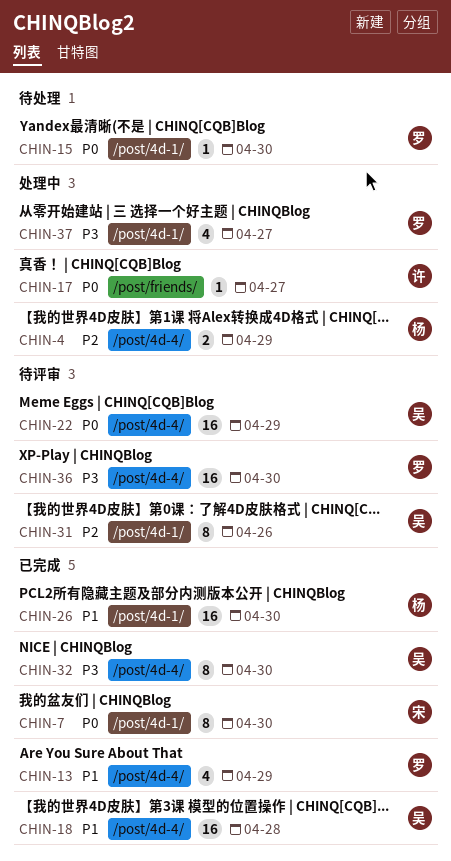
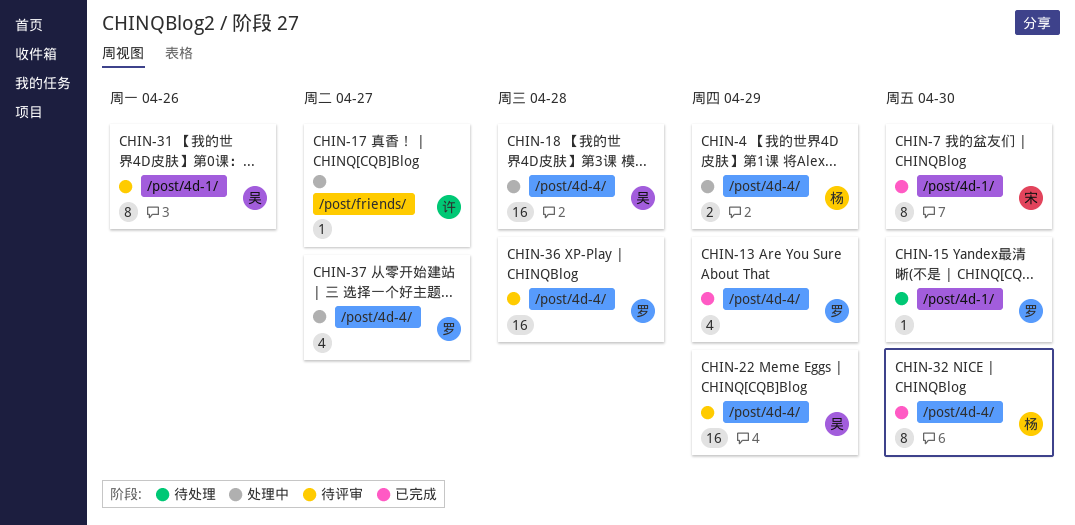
CHIN-18, status: 已完成 -> 处理中
CHIN-26: present -> none
CHIN-32, owner: 吴 -> 杨
CHIN-36, due: Apr 30 -> Apr 28
CHIN-37, label: /post/4d-1/ -> /post/4d-4/

